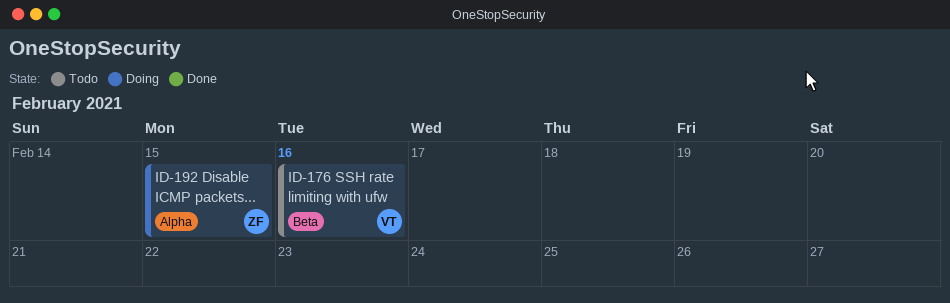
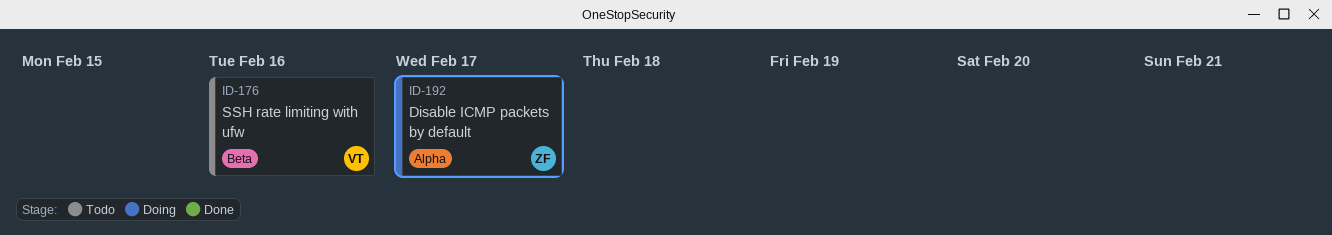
ID-192, due: Feb 15 -> Feb 17

